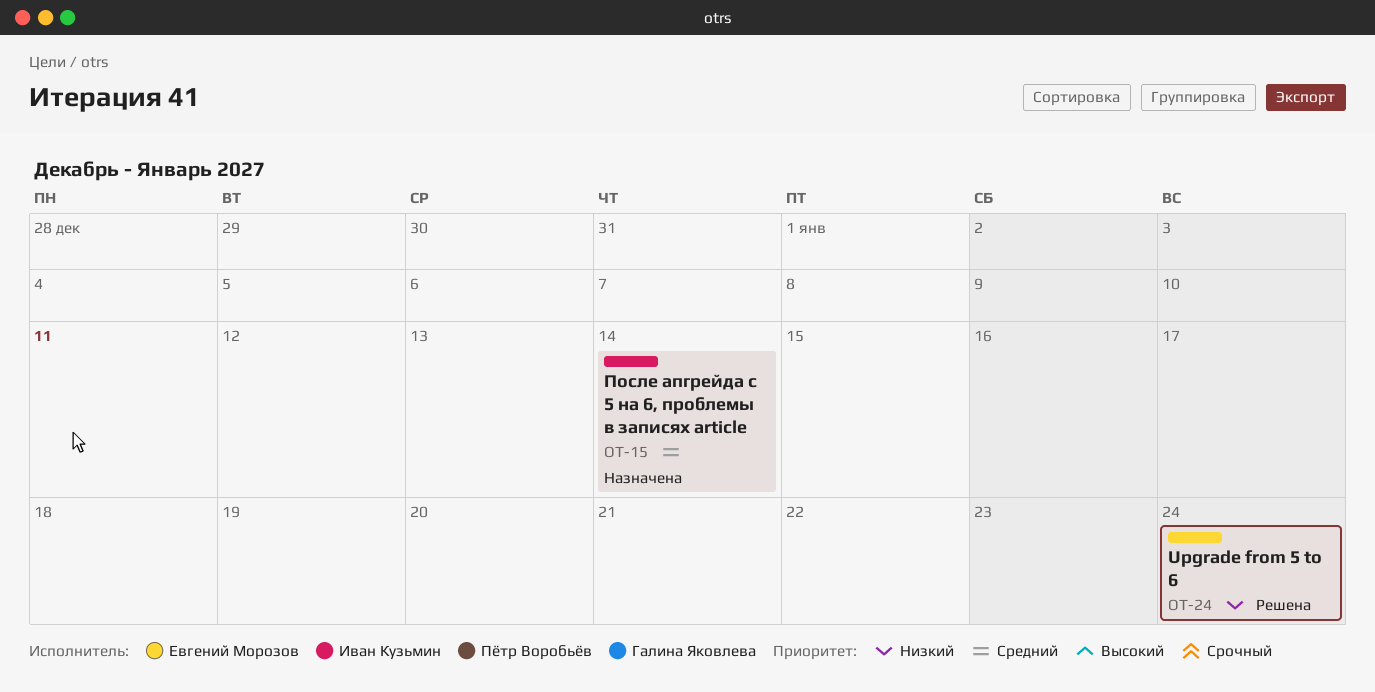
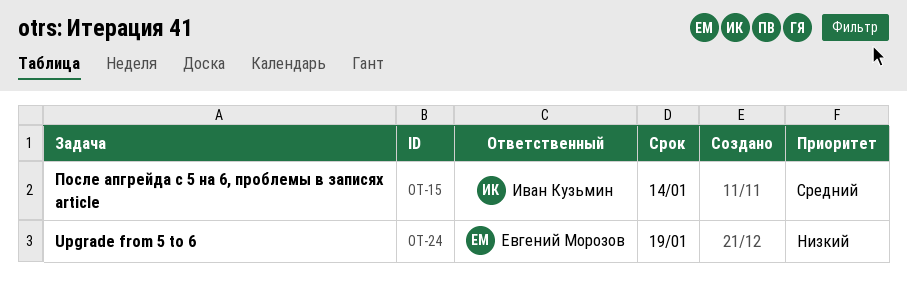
OT-24, due: Jan 24 -> Jan 19

